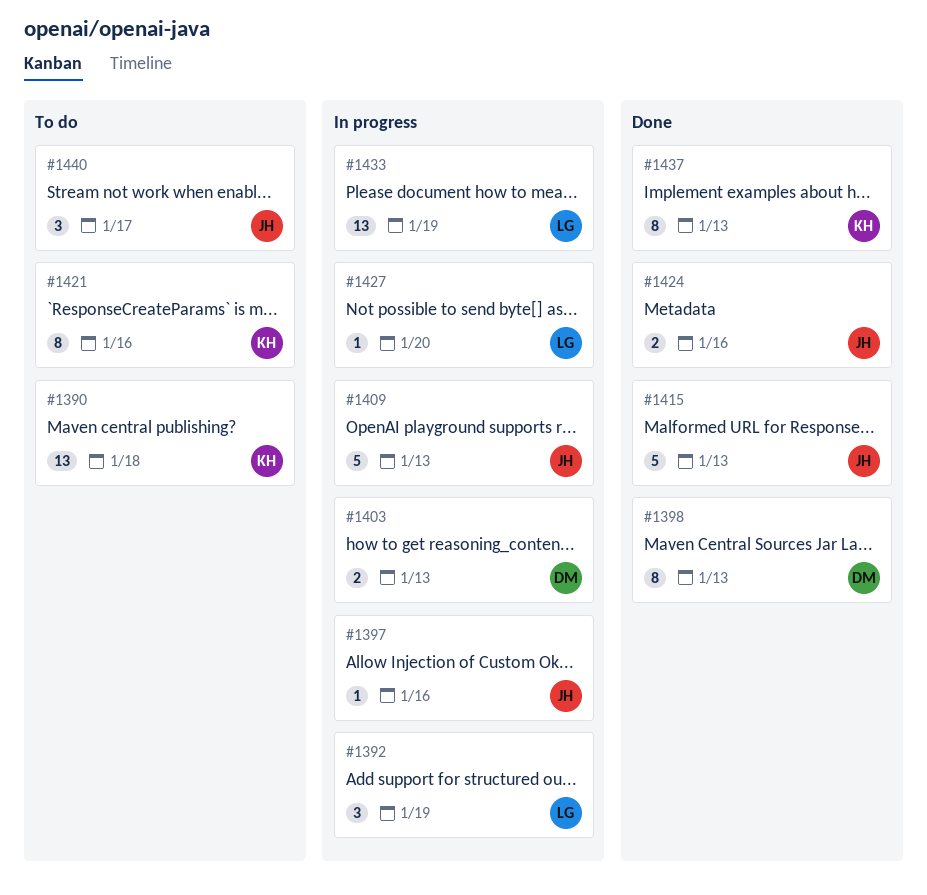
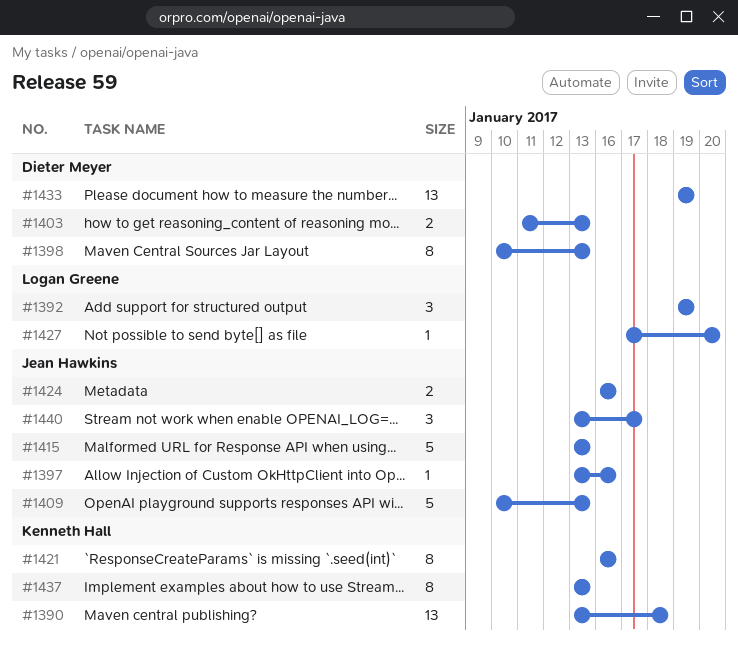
#1433, owner: Logan Greene -> Dieter Meyer

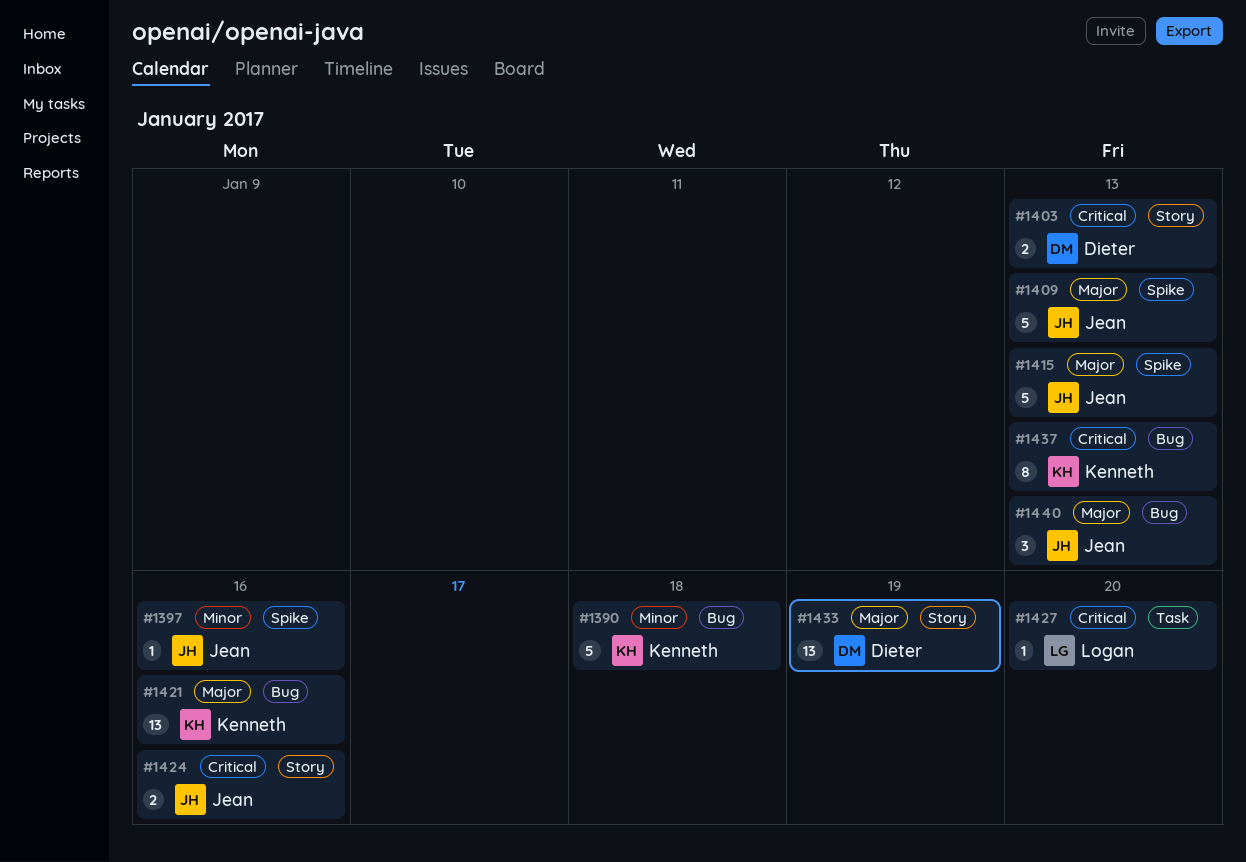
#1390, estimate: 13 -> 5
#1392: present -> none
#1398: present -> none
#1421, estimate: 8 -> 13
#1440, due: Jan 17 -> Jan 13

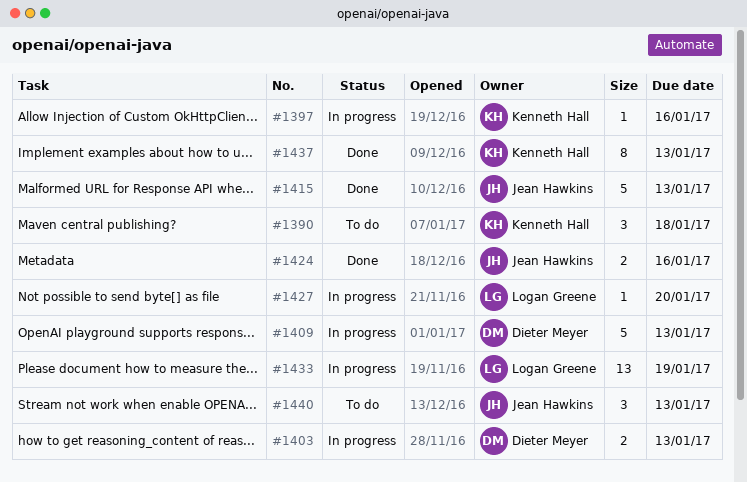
#1390, estimate: 5 -> 3
#1397, owner: Jean Hawkins -> Kenneth Hall
#1409, owner: Jean Hawkins -> Dieter Meyer
#1421: present -> none
#1433, owner: Dieter Meyer -> Logan Greene

